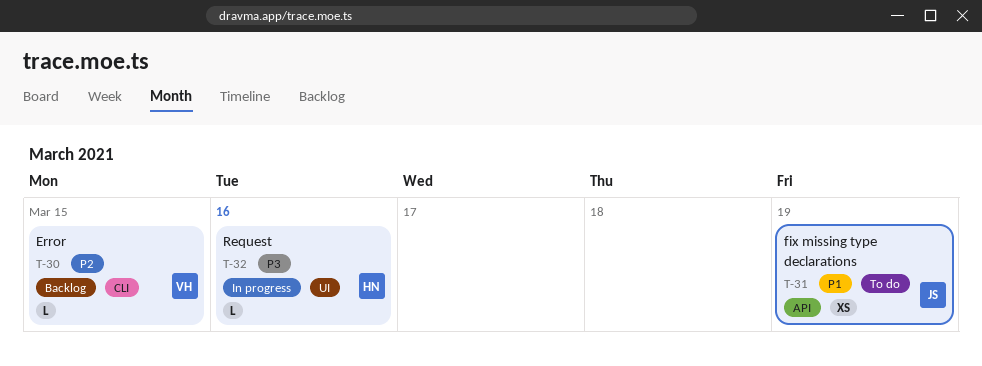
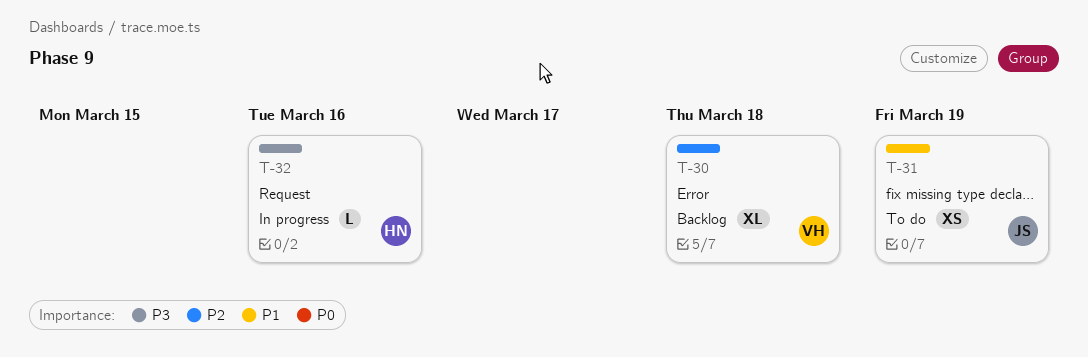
T-30, estimate: L -> XL
T-30, due: Mar 15 -> Mar 18

